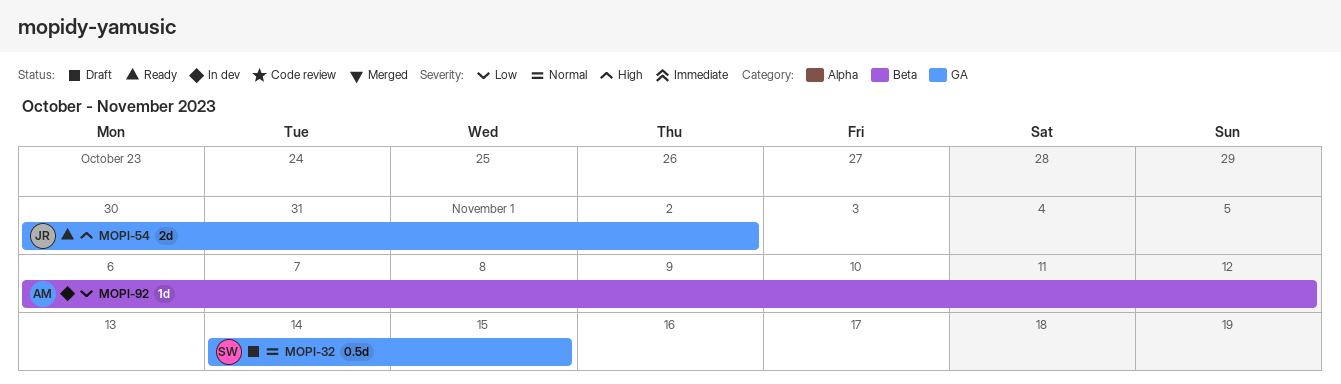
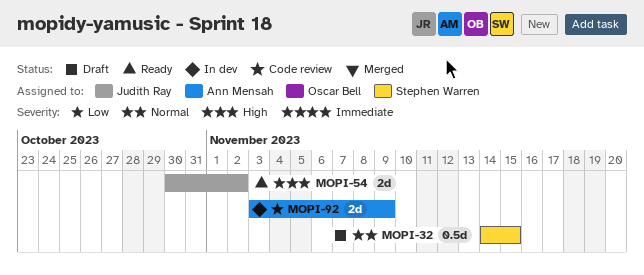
MOPI-92, estimate: 1d -> 2d
MOPI-92, start: Nov 6 -> Nov 3
MOPI-92, due: Nov 12 -> Nov 9

